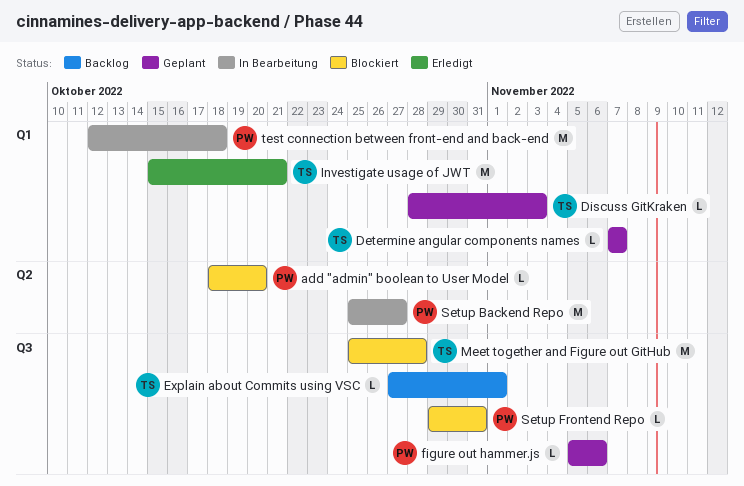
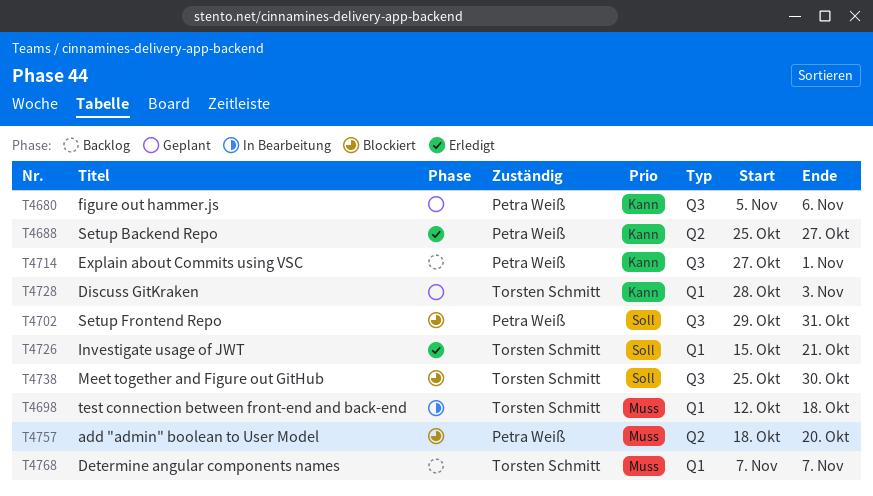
Determine angular components names, status: Geplant -> Backlog
Explain about Commits using VSC, owner: Torsten Schmitt -> Petra Weiß
Meet together and Figure out GitHub, due: Oct 28 -> Oct 30
Setup Backend Repo, status: In Bearbeitung -> Erledigt
test connection between front-end and back-end, owner: Petra Weiß -> Torsten Schmitt

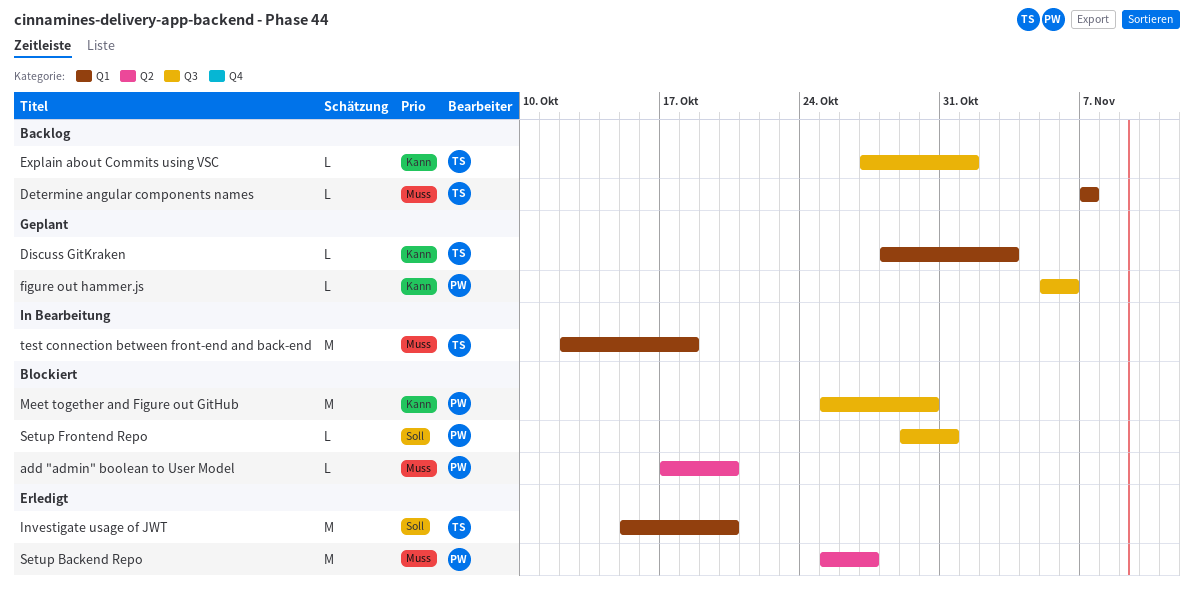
add "admin" boolean to User Model, start: Oct 18 -> Oct 17
Explain about Commits using VSC, owner: Petra Weiß -> Torsten Schmitt
Investigate usage of JWT, due: Oct 21 -> Oct 20
Meet together and Figure out GitHub, owner: Torsten Schmitt -> Petra Weiß
Meet together and Figure out GitHub, priority: Soll -> Kann
Setup Backend Repo, priority: Kann -> Muss

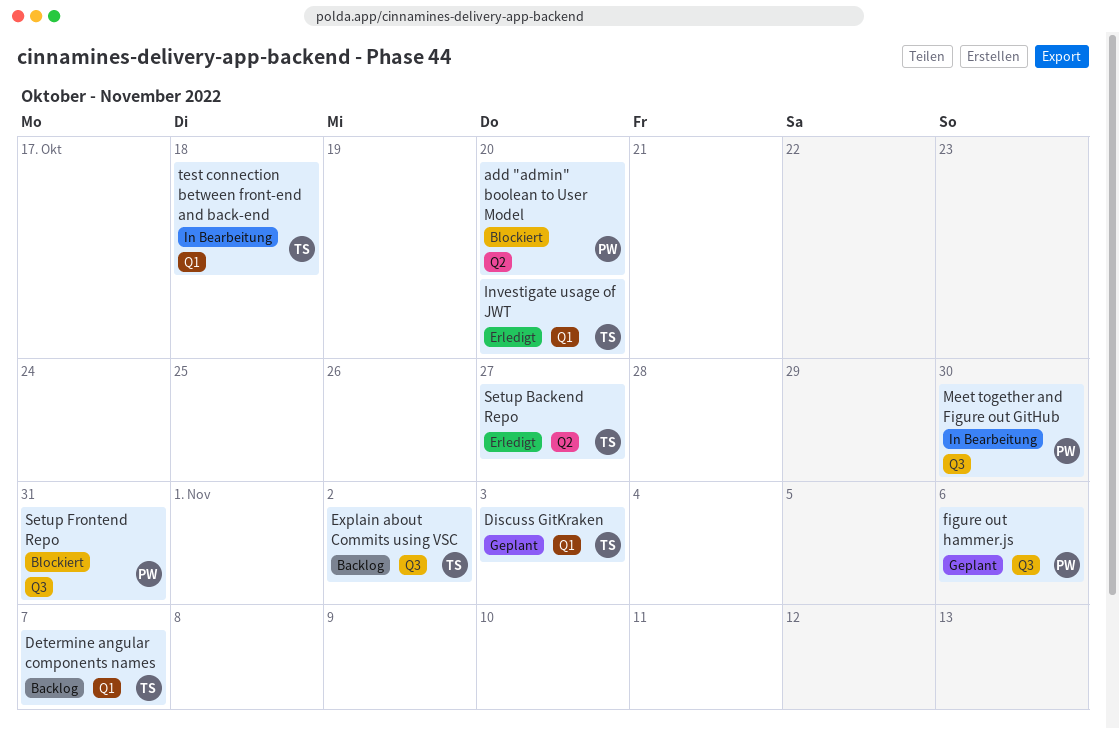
Explain about Commits using VSC, due: Nov 1 -> Nov 2
Meet together and Figure out GitHub, status: Blockiert -> In Bearbeitung
Setup Backend Repo, owner: PW -> TS

